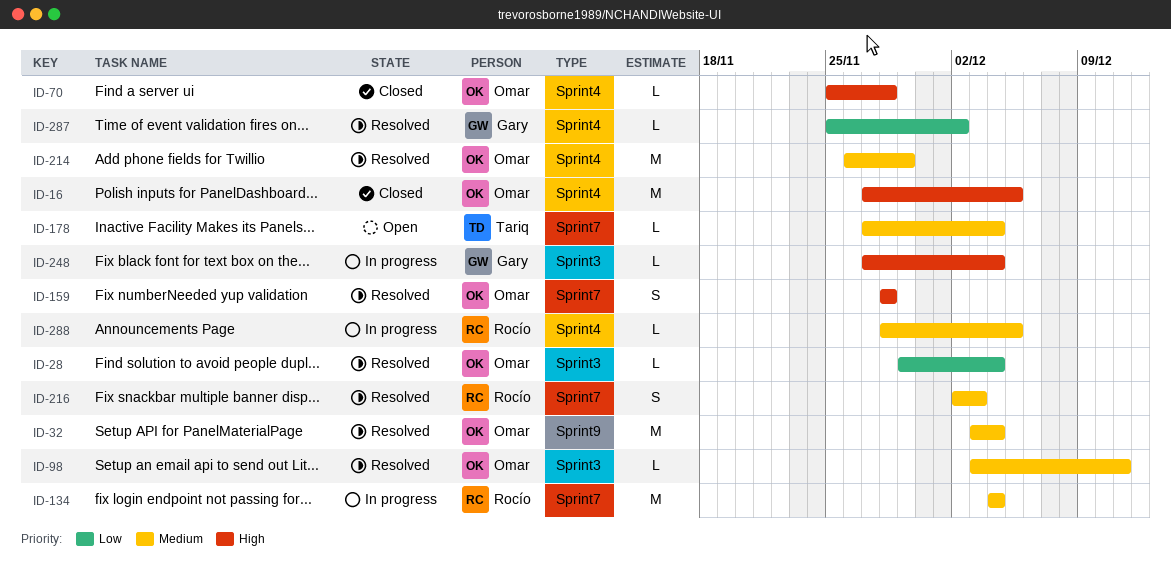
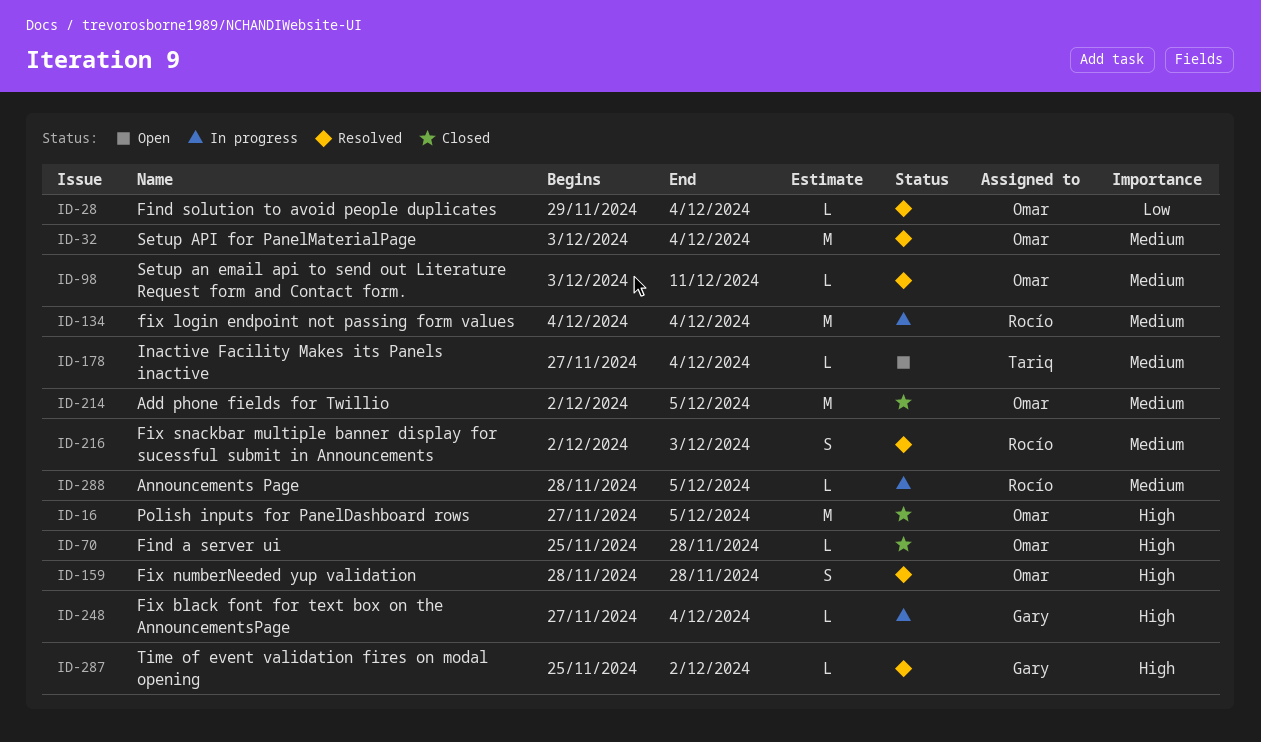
ID-214, status: Resolved -> Closed
ID-214, start: Nov 26 -> Dec 2
ID-214, due: Nov 29 -> Dec 5
ID-287, priority: Low -> High

